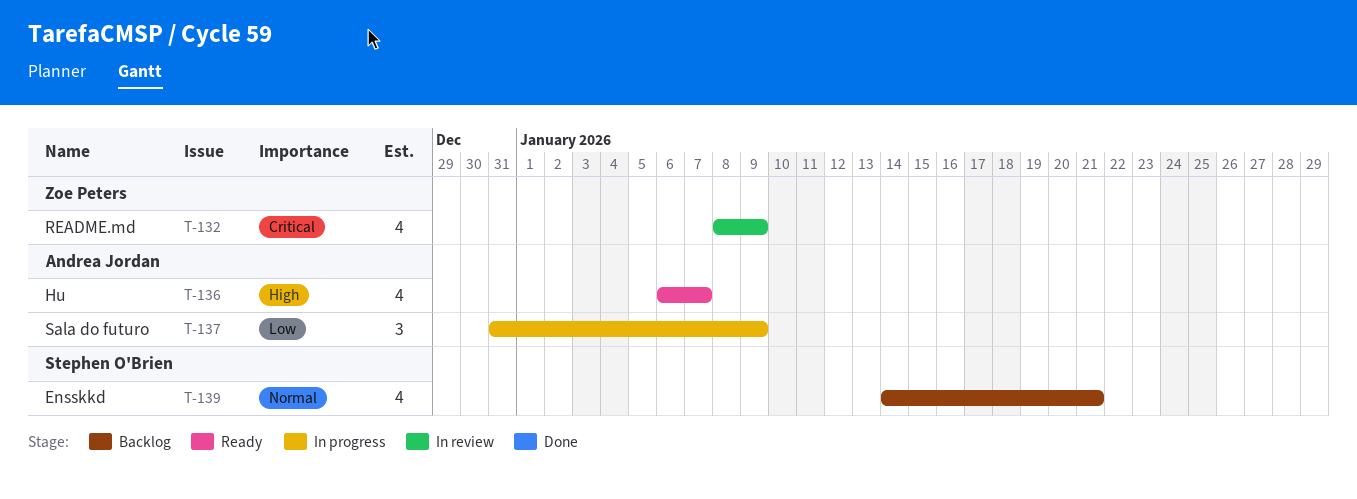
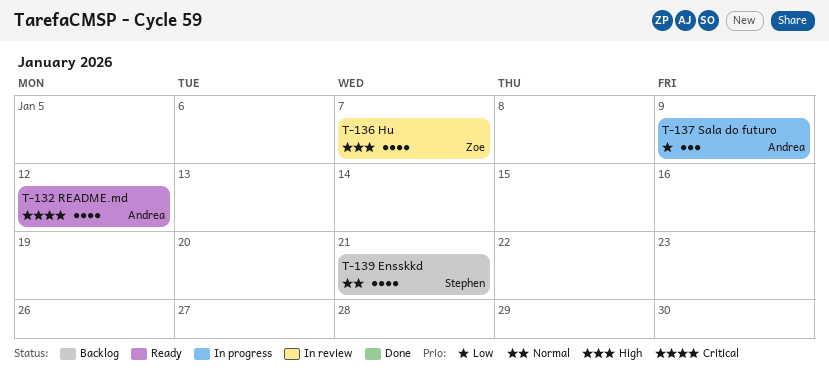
T-132, status: In review -> Ready
T-132, owner: Zoe Peters -> Andrea Jordan
T-132, due: Jan 9 -> Jan 12
T-136, status: Ready -> In review
T-136, owner: Andrea Jordan -> Zoe Peters

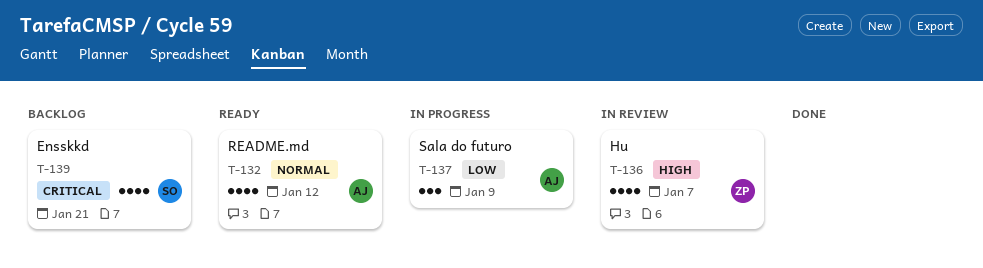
T-132, priority: Critical -> Normal
T-139, priority: Normal -> Critical

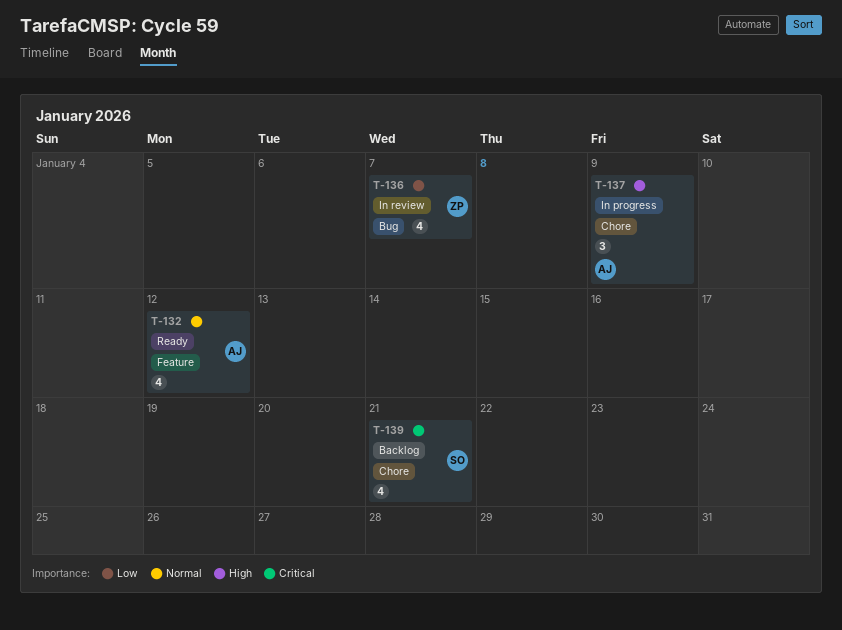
T-136, priority: High -> Low
T-137, priority: Low -> High

